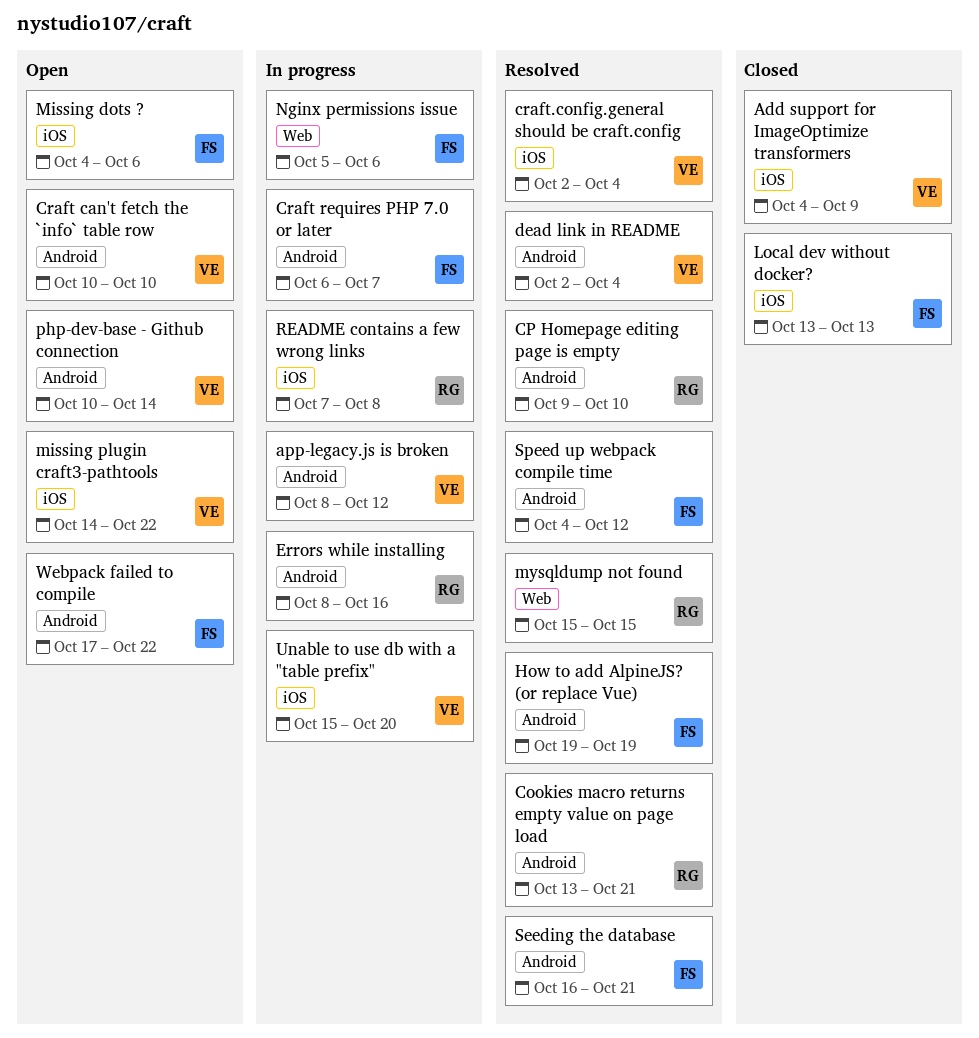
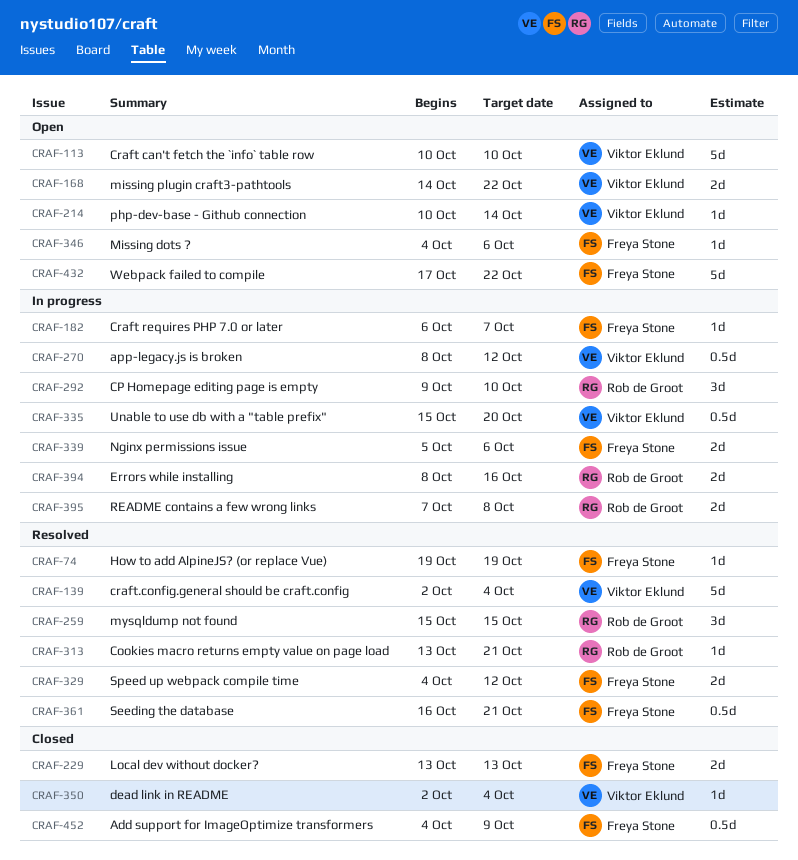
Add support for ImageOptimize transformers, owner: Viktor Eklund -> Freya Stone
CP Homepage editing page is empty, status: Resolved -> In progress
dead link in README, status: Resolved -> Closed

